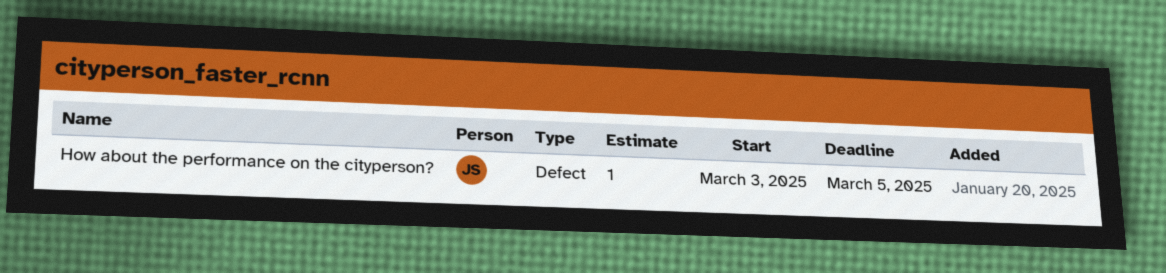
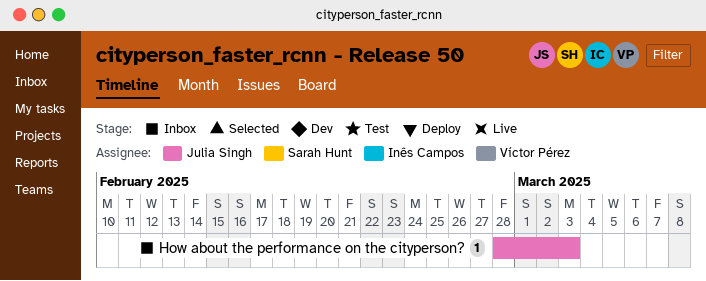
How about the performance on the cityperson?, start: Mar 3 -> Feb 28
How about the performance on the cityperson?, due: Mar 5 -> Mar 3

